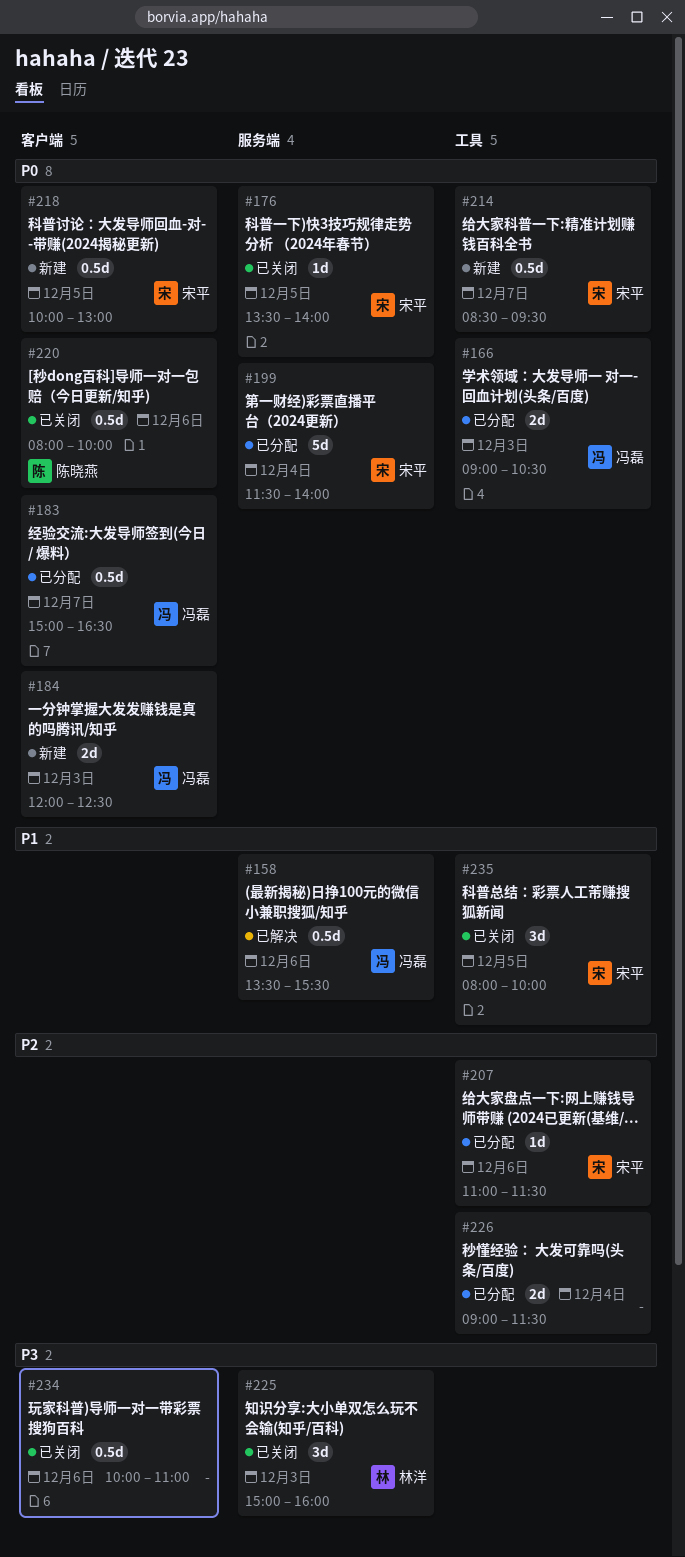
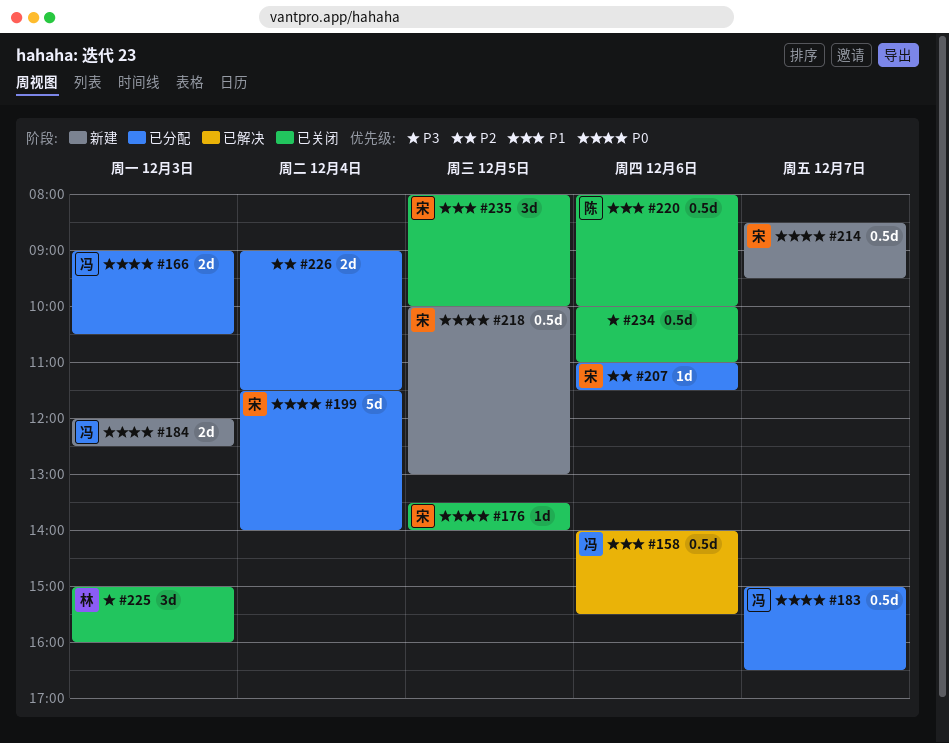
#158, begins: 13:30 -> 14:00
#220, priority: P0 -> P1

